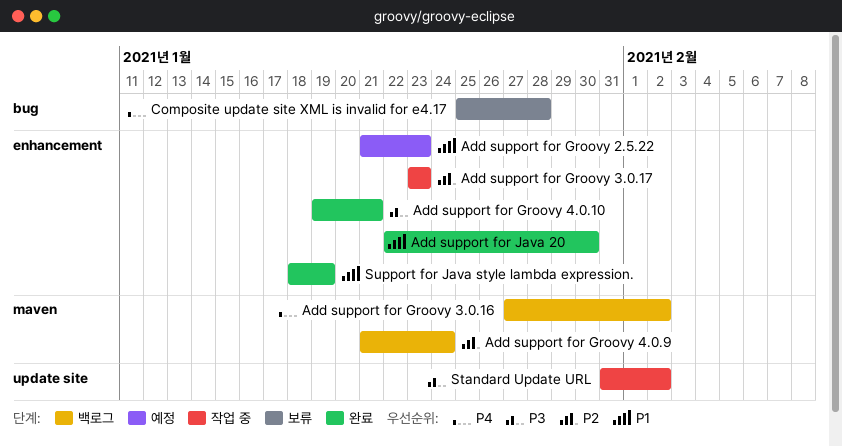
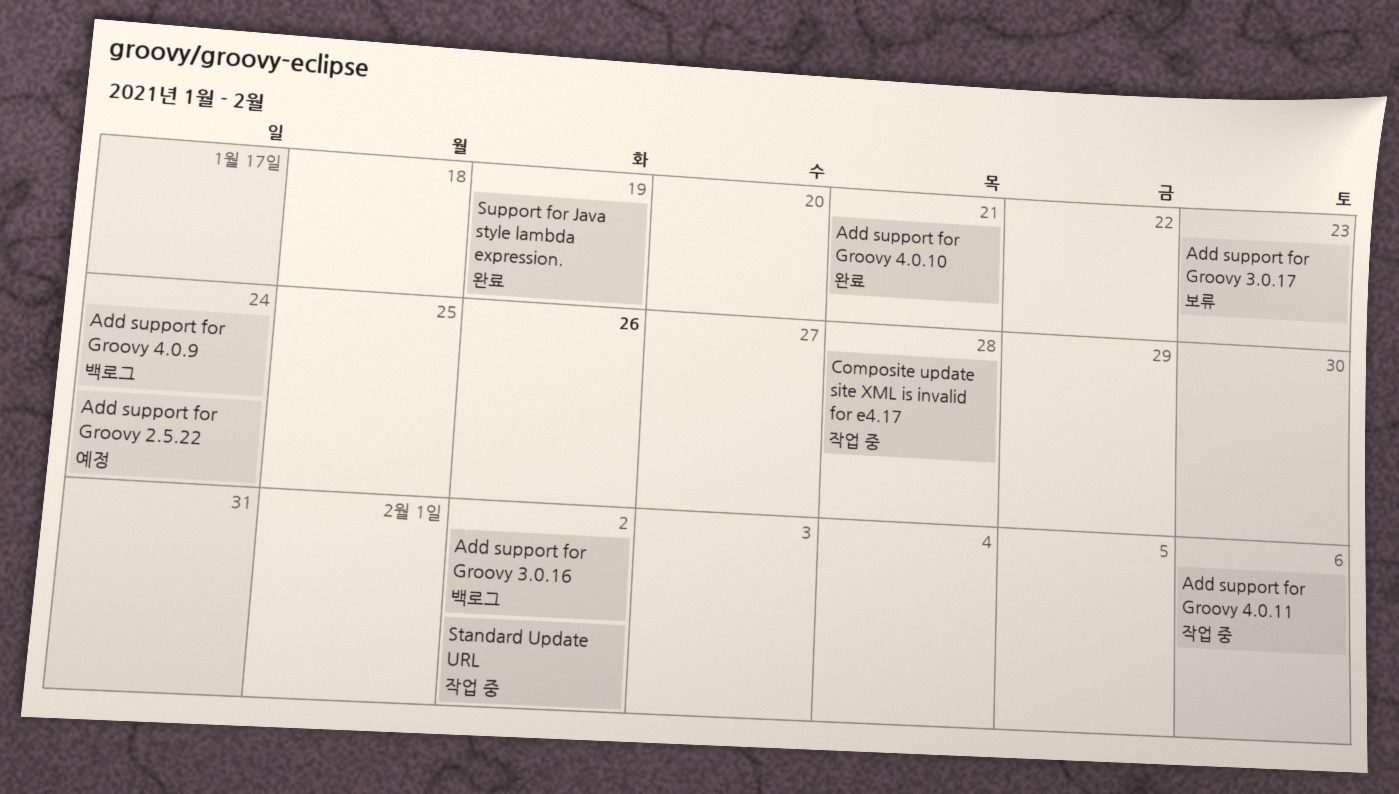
Add support for Groovy 2.5.22, due: Jan 23 -> Jan 24
Add support for Groovy 3.0.17, status: 작업 중 -> 보류
Add support for Groovy 4.0.11: none -> present
Add support for Java 20: present -> none
Composite update site XML is invalid for e4.17, status: 보류 -> 작업 중

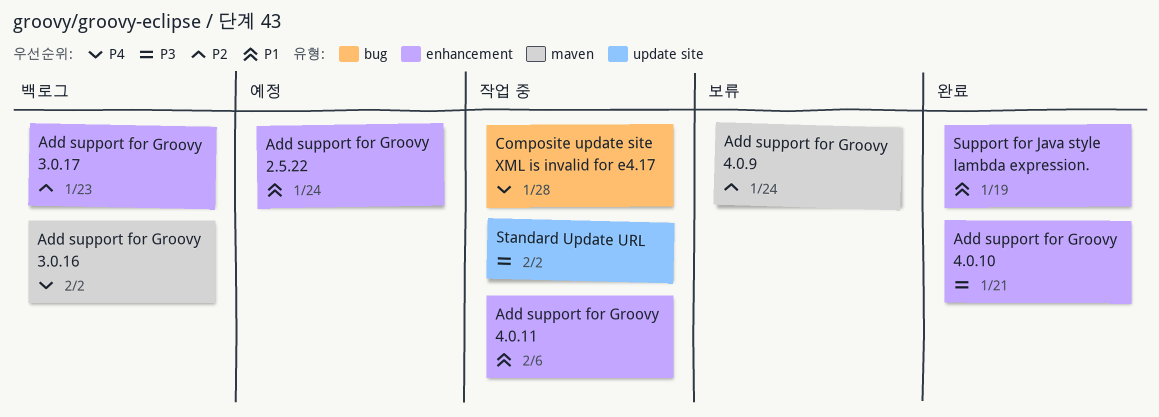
Add support for Groovy 3.0.17, status: 보류 -> 백로그
Add support for Groovy 4.0.9, status: 백로그 -> 보류

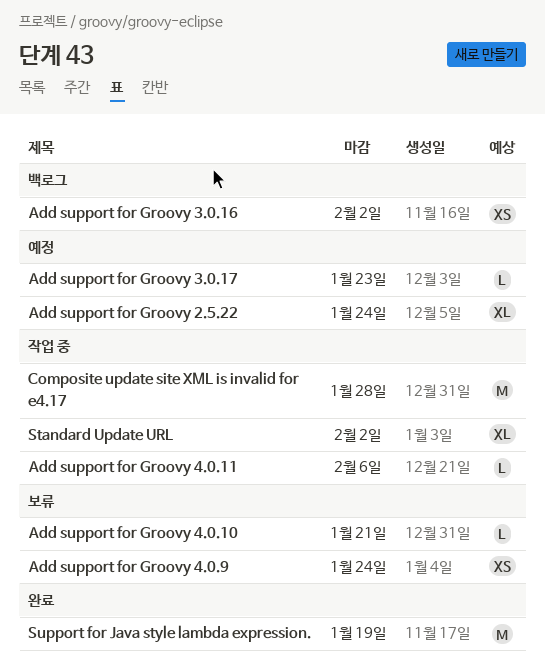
Add support for Groovy 3.0.17, status: 백로그 -> 예정
Add support for Groovy 4.0.10, status: 완료 -> 보류

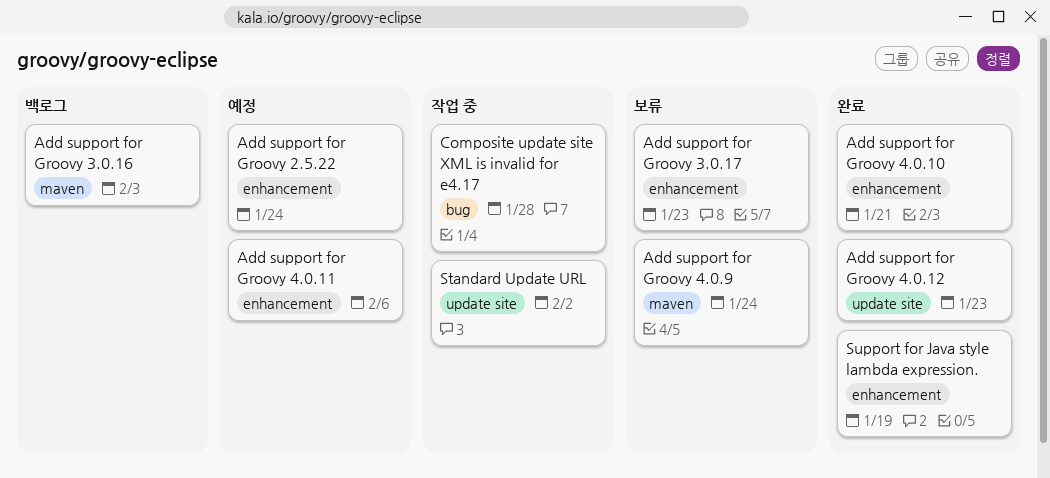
Add support for Groovy 3.0.16, due: Feb 2 -> Feb 3
Add support for Groovy 3.0.17, status: 예정 -> 보류
Add support for Groovy 4.0.10, status: 보류 -> 완료
Add support for Groovy 4.0.11, status: 작업 중 -> 예정
Add support for Groovy 4.0.12: none -> present

